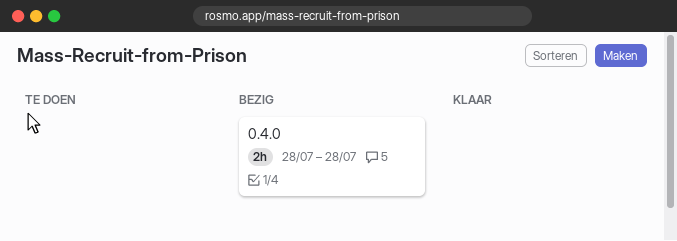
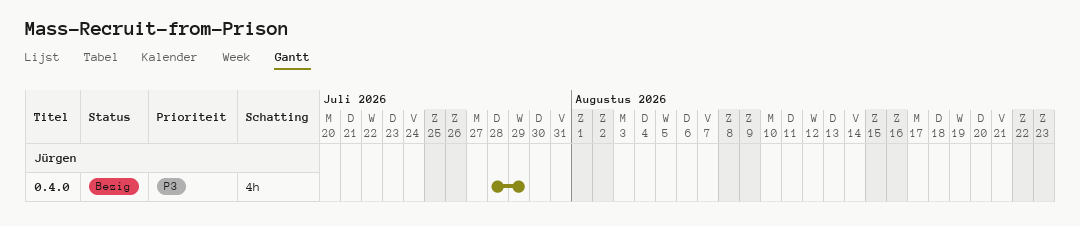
0.4.0, estimate: 2h -> 4h
0.4.0, due: Jul 28 -> Jul 29

